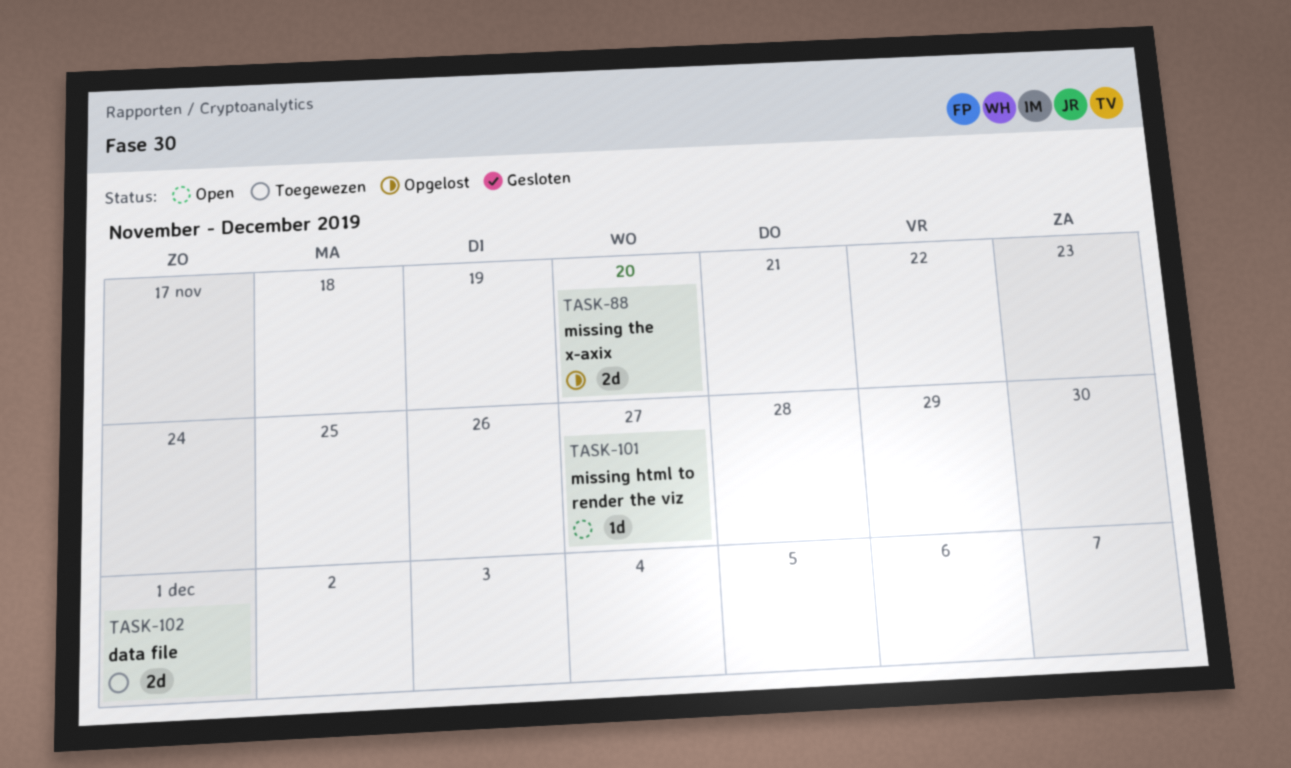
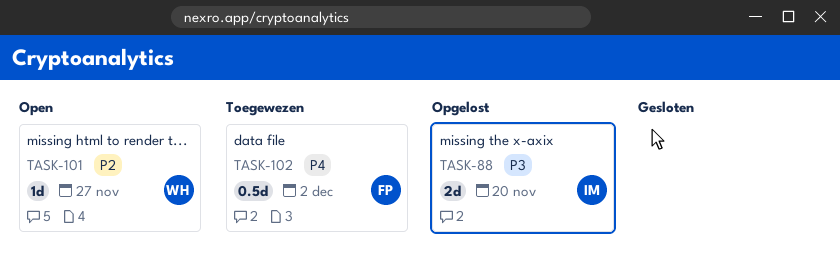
TASK-102, estimate: 2d -> 0.5d
TASK-102, due: Dec 1 -> Dec 2

